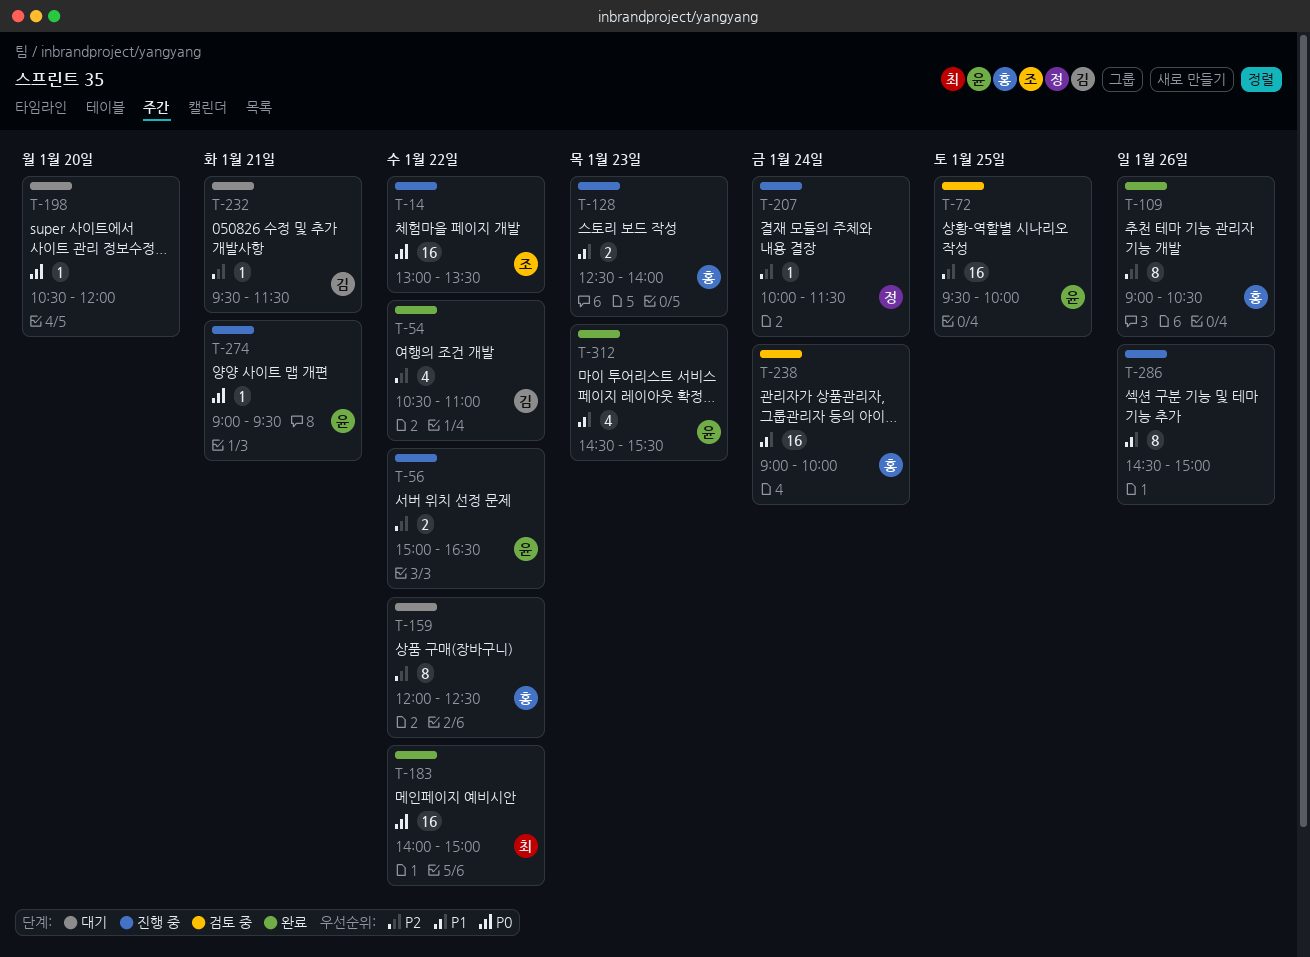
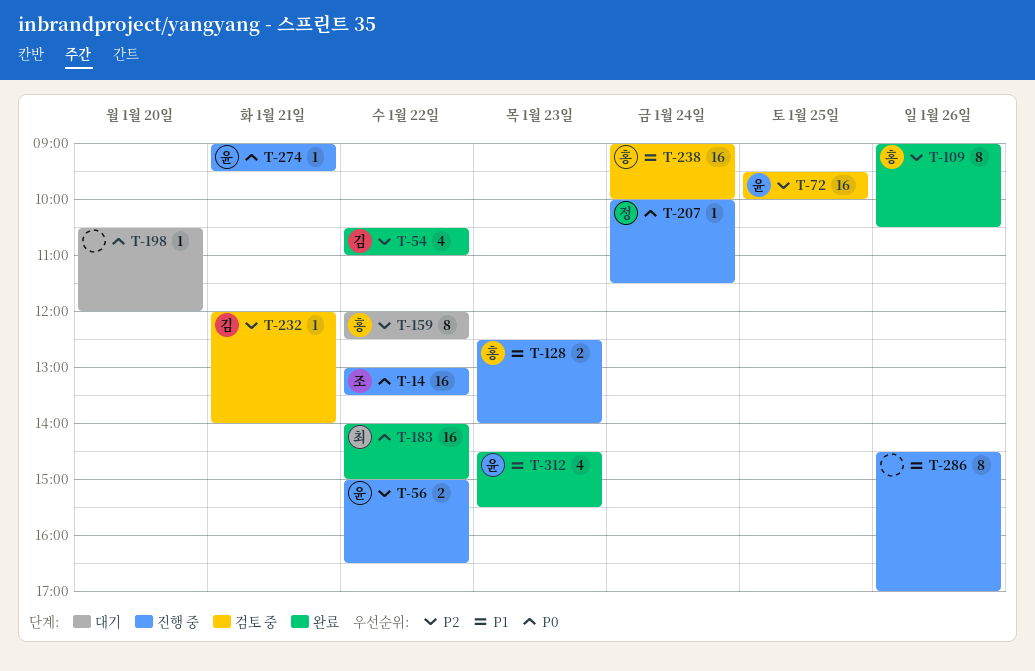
T-207, priority: P2 -> P0
T-232, status: 대기 -> 검토 중
T-232, begins: 09:30 -> 12:00
T-232, ends: 11:30 -> 14:00
T-286, ends: 15:00 -> 17:00

